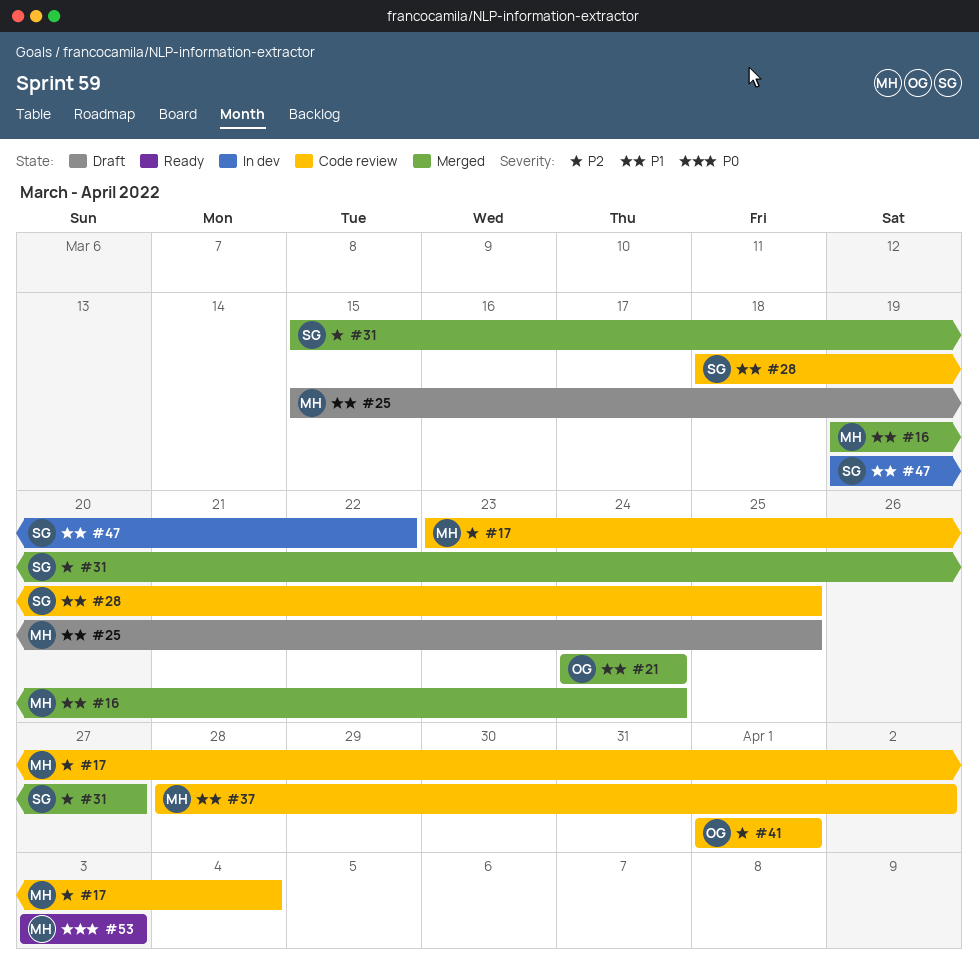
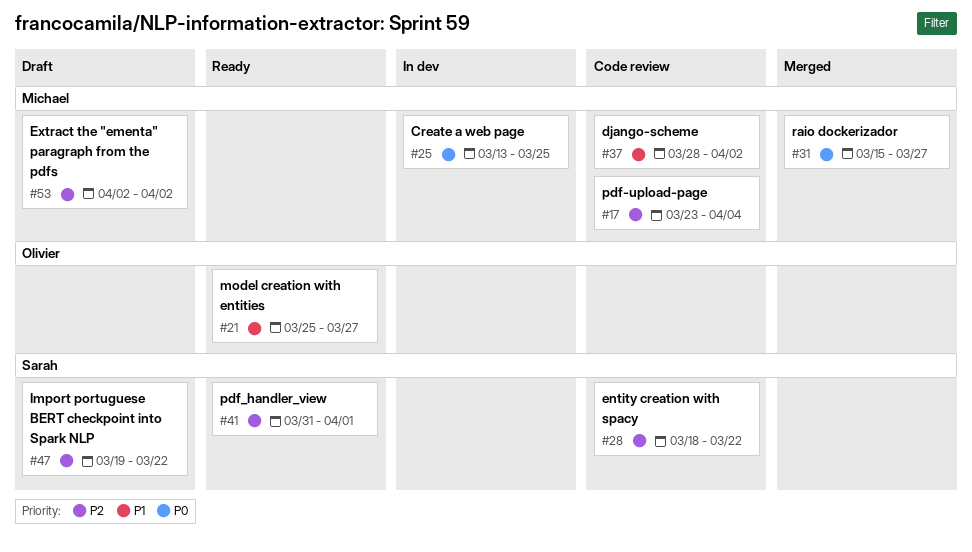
#16: present -> none
#21, status: Merged -> Ready
#21, start: Mar 24 -> Mar 25
#21, due: Mar 24 -> Mar 27
#25, status: Draft -> In dev
#25, priority: P1 -> P0
#25, start: Mar 15 -> Mar 13
#28, priority: P1 -> P2
#28, due: Mar 25 -> Mar 22
#31, owner: Sarah -> Michael
#31, priority: P2 -> P0
#41, status: Code review -> Ready
#41, owner: Olivier -> Sarah
#41, start: Apr 1 -> Mar 31
#47, status: In dev -> Draft
#47, priority: P1 -> P2
#53, status: Ready -> Draft
#53, priority: P0 -> P2
#53, start: Apr 3 -> Apr 2
#53, due: Apr 3 -> Apr 2

